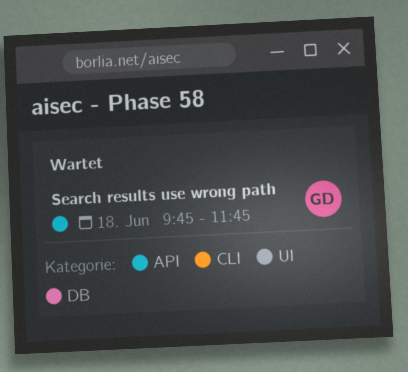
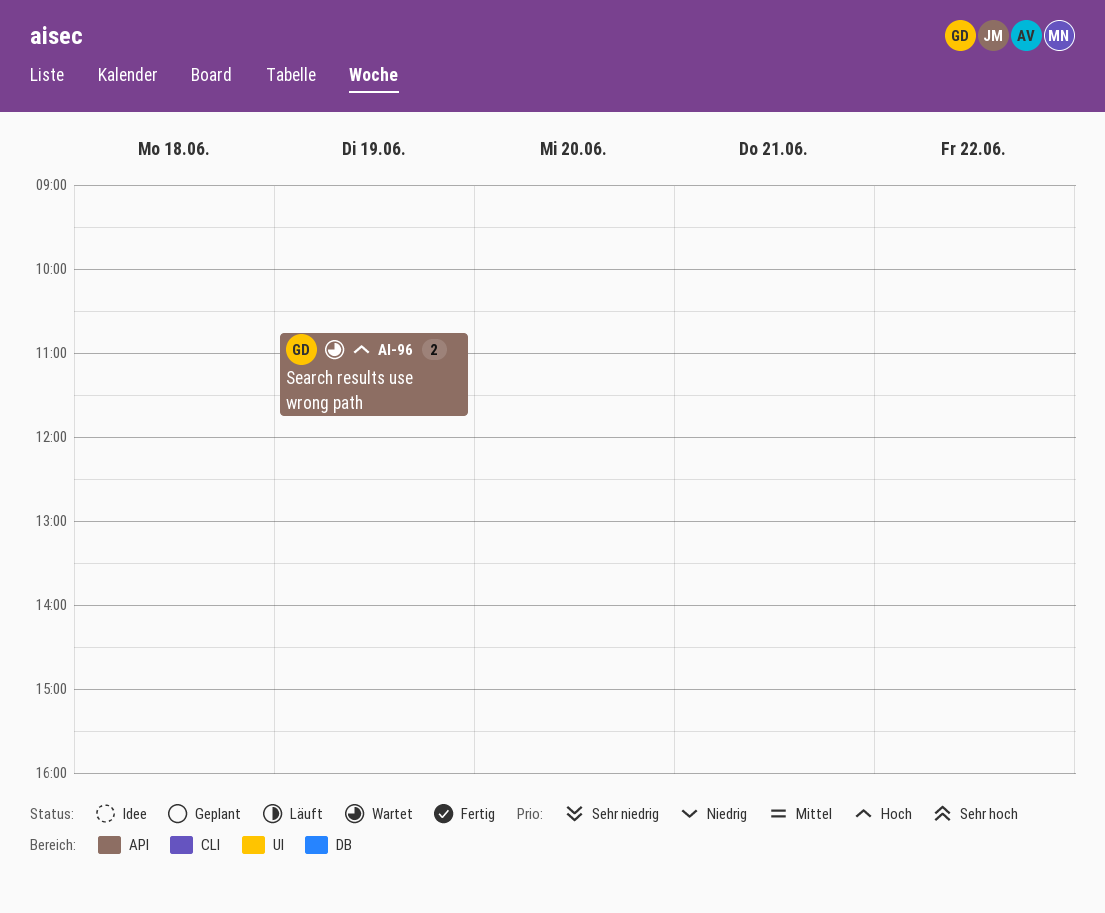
Search results use wrong path, day: Jun 18 -> Jun 19
Search results use wrong path, begins: 09:45 -> 10:45

